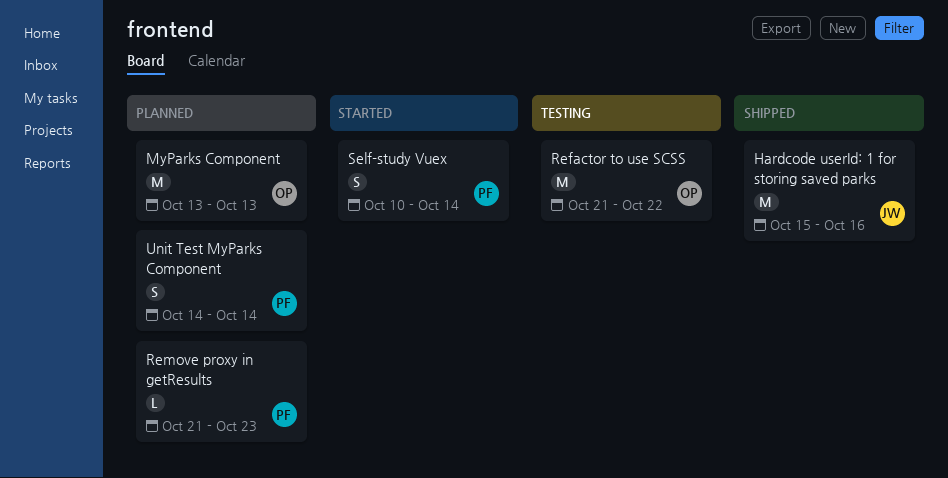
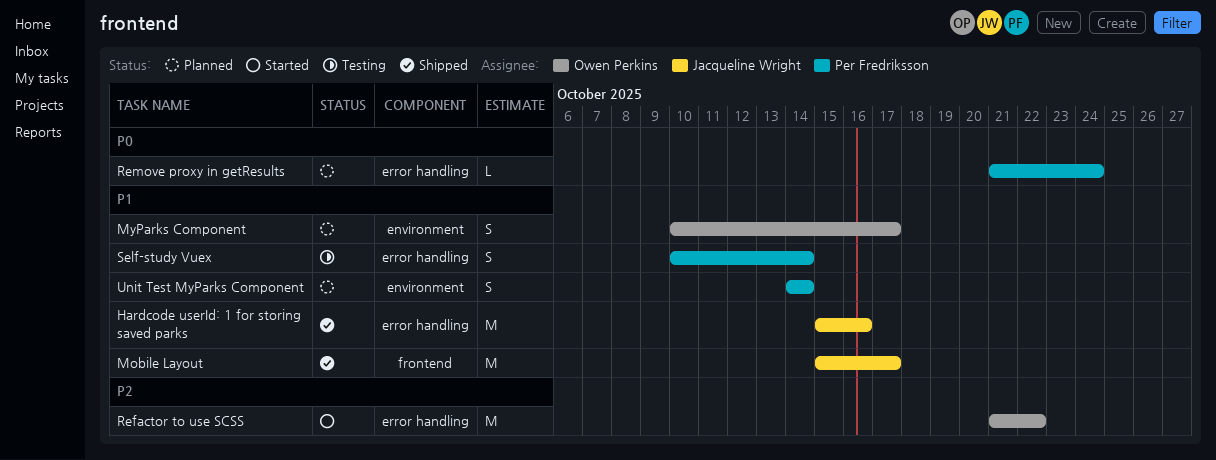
Mobile Layout: none -> present
MyParks Component, estimate: M -> S
MyParks Component, start: Oct 13 -> Oct 10
MyParks Component, due: Oct 13 -> Oct 17
Refactor to use SCSS, status: Testing -> Started
Remove proxy in getResults, due: Oct 23 -> Oct 24
Self-study Vuex, status: Started -> Testing

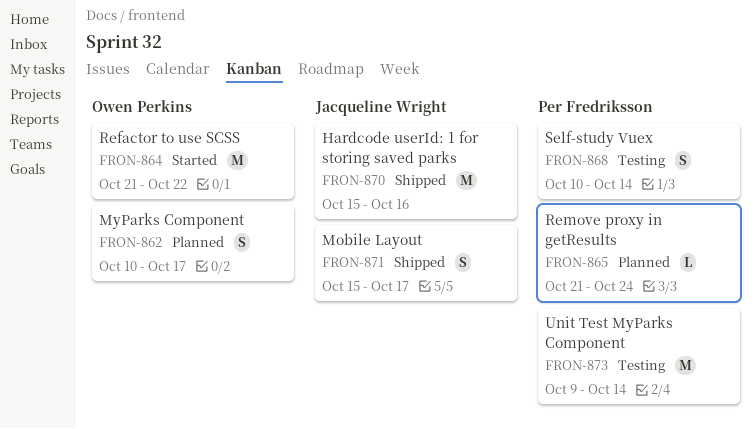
Mobile Layout, estimate: M -> S
Unit Test MyParks Component, status: Planned -> Testing
Unit Test MyParks Component, estimate: S -> M
Unit Test MyParks Component, start: Oct 14 -> Oct 9

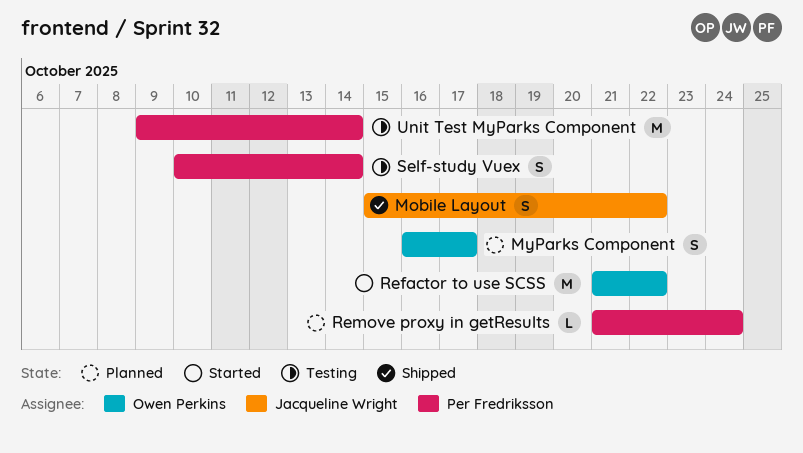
Hardcode userId: 1 for storing saved parks: present -> none
Mobile Layout, due: Oct 17 -> Oct 22
MyParks Component, start: Oct 10 -> Oct 16

